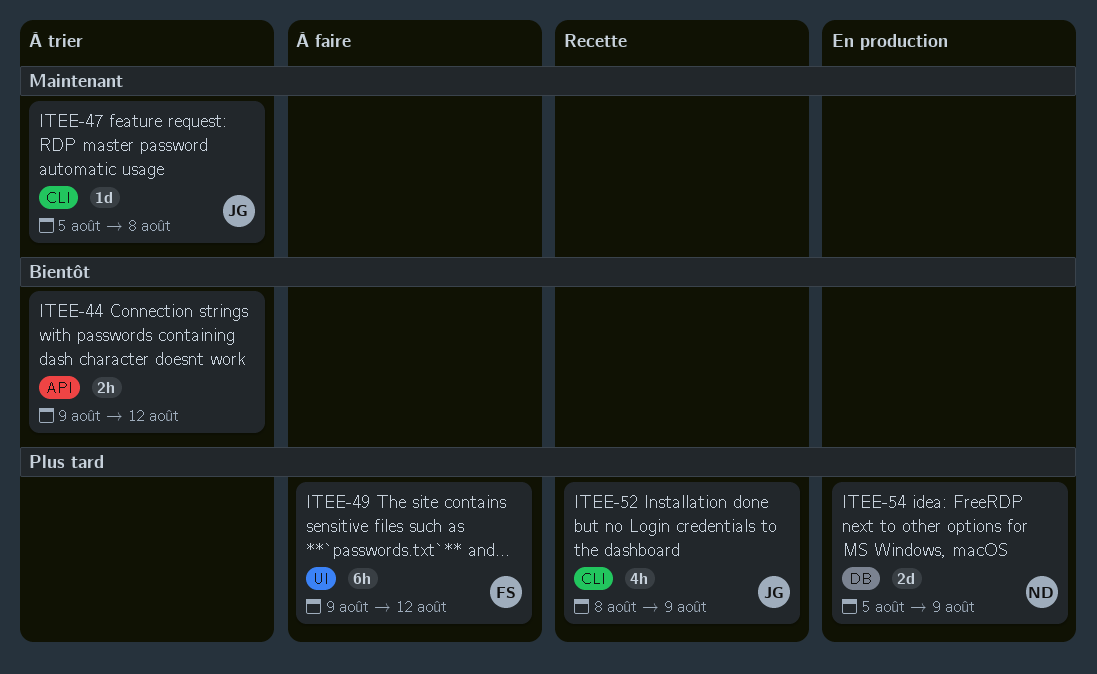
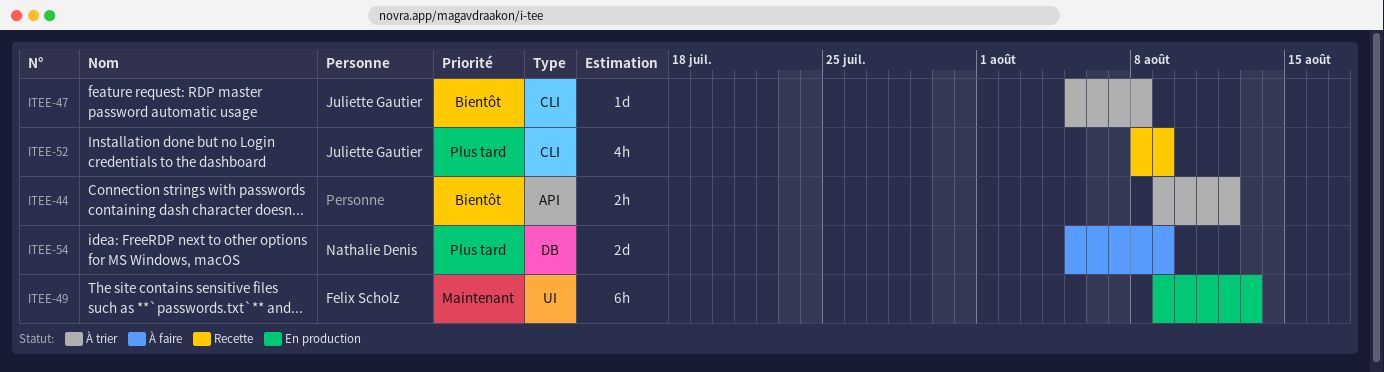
ITEE-47, priority: Maintenant -> Bientôt
ITEE-49, status: À faire -> En production
ITEE-49, priority: Plus tard -> Maintenant
ITEE-49, due: Aug 12 -> Aug 13
ITEE-54, status: En production -> À faire

